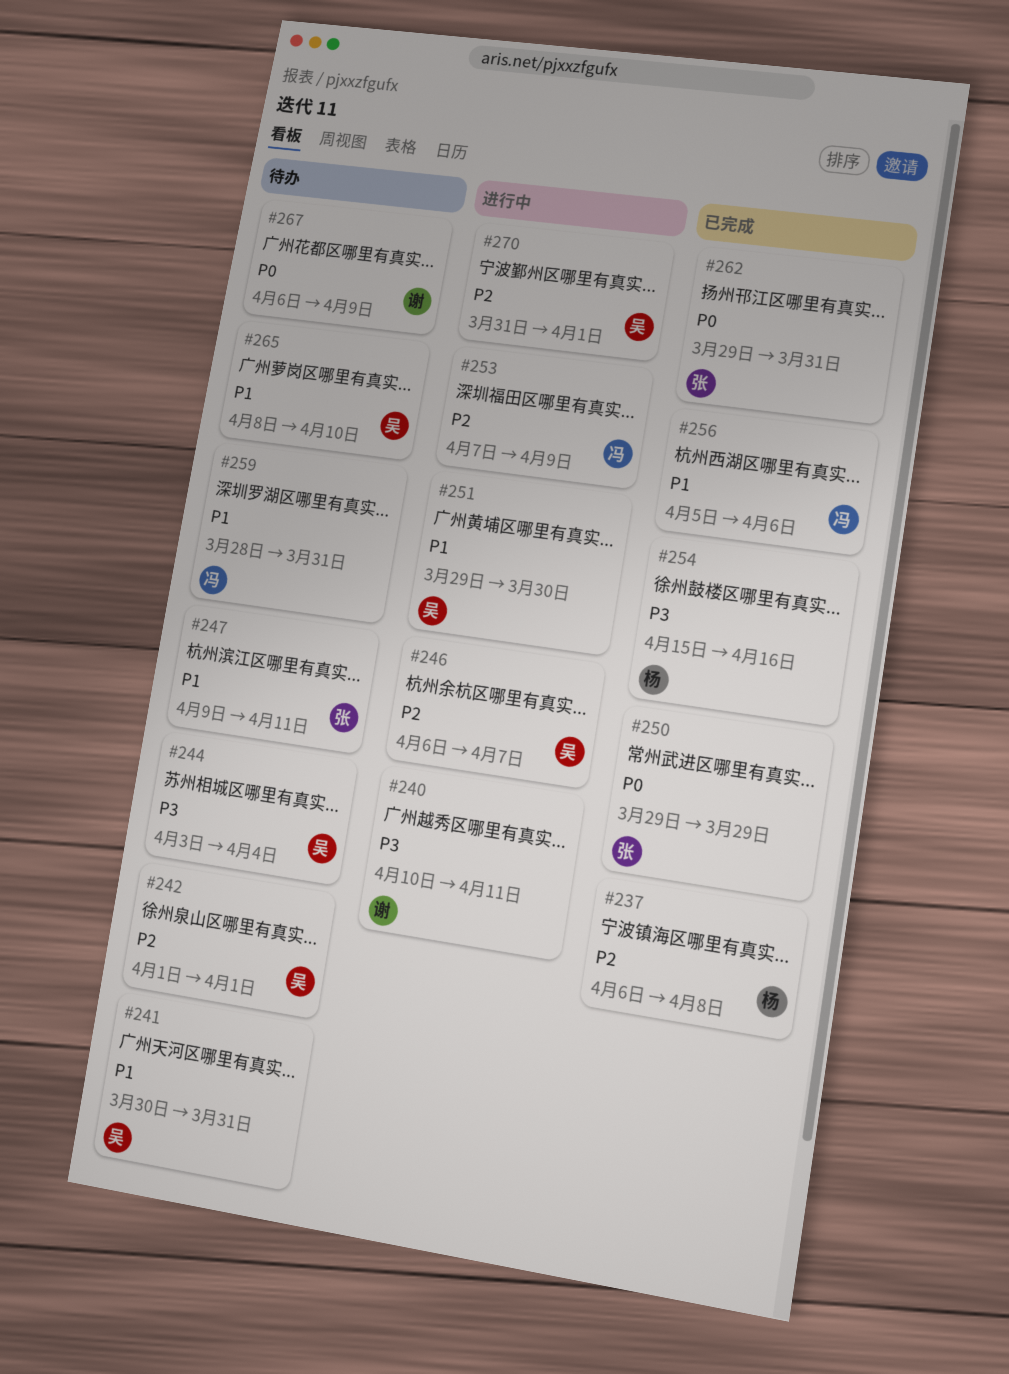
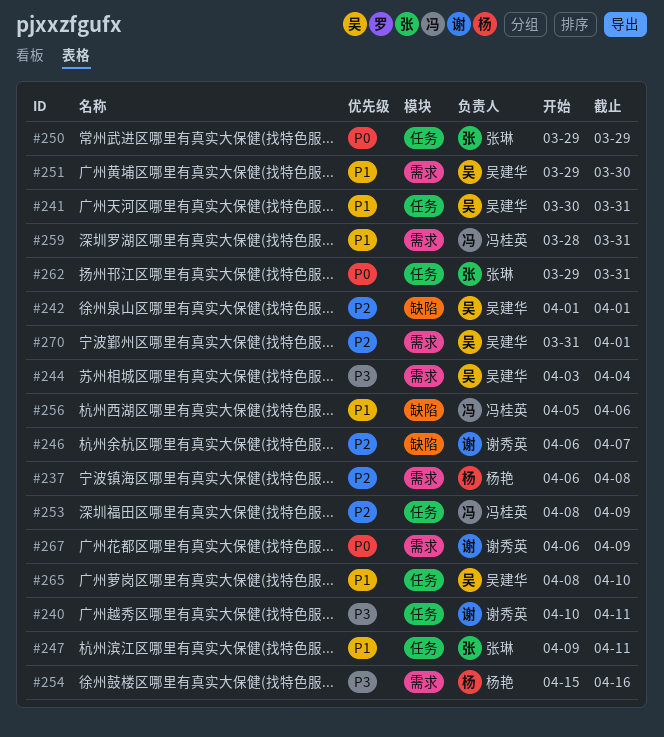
#246, owner: 吴建华 -> 谢秀英
#253, start: Apr 7 -> Apr 8

